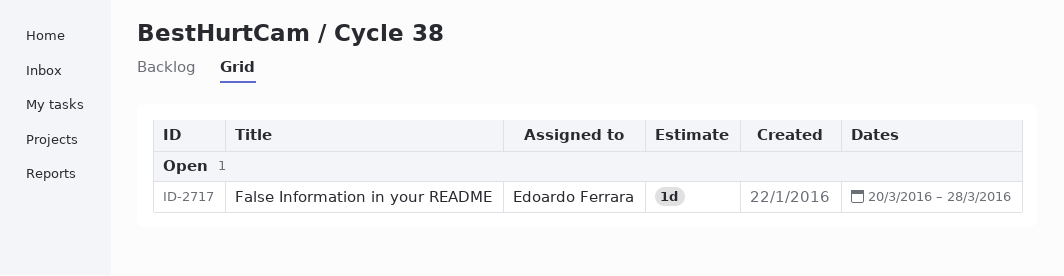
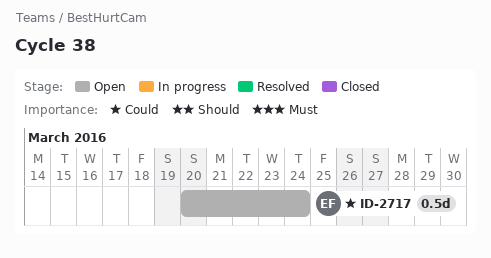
ID-2717, estimate: 1d -> 0.5d
ID-2717, due: Mar 28 -> Mar 24

